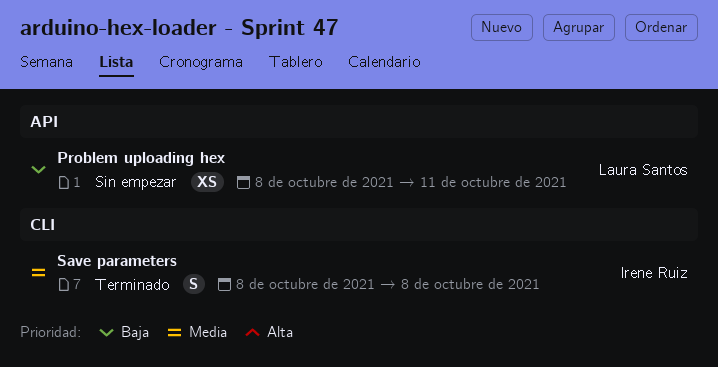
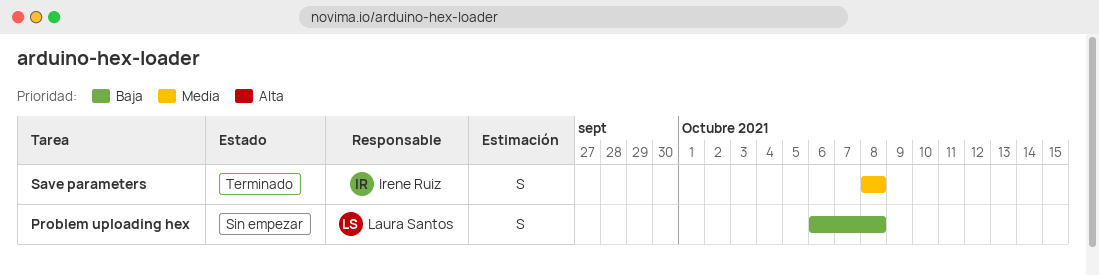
Problem uploading hex, estimate: XS -> S
Problem uploading hex, start: Oct 8 -> Oct 6
Problem uploading hex, due: Oct 11 -> Oct 8

